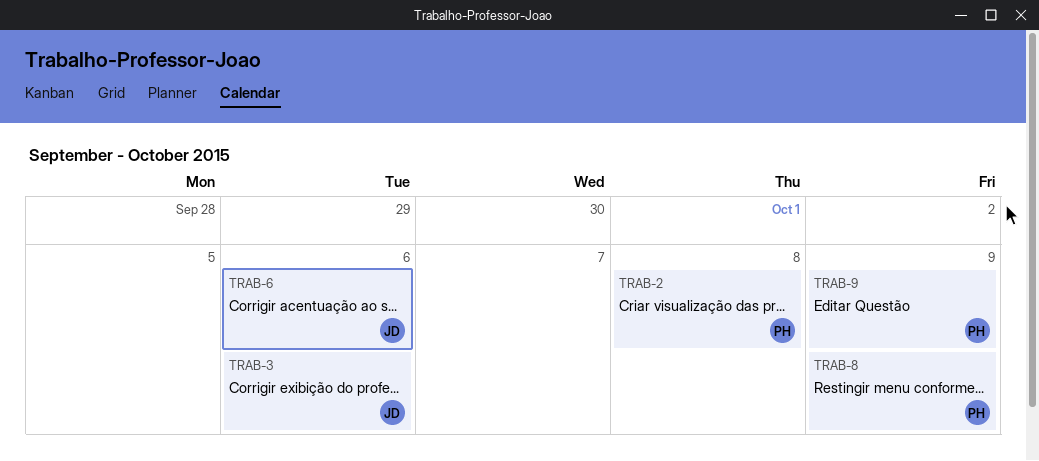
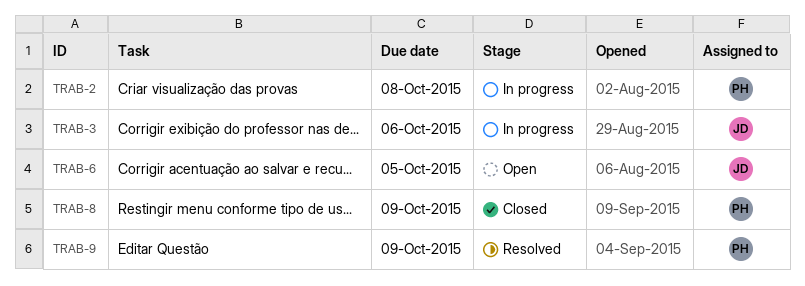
TRAB-6, due: Oct 6 -> Oct 5

